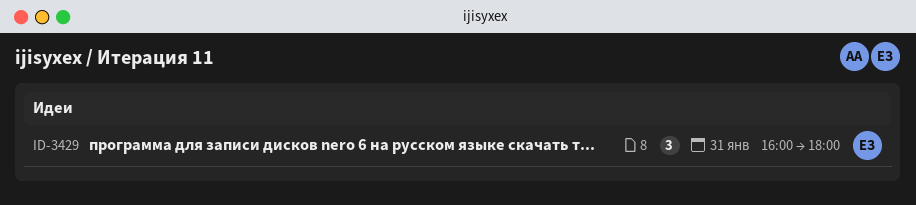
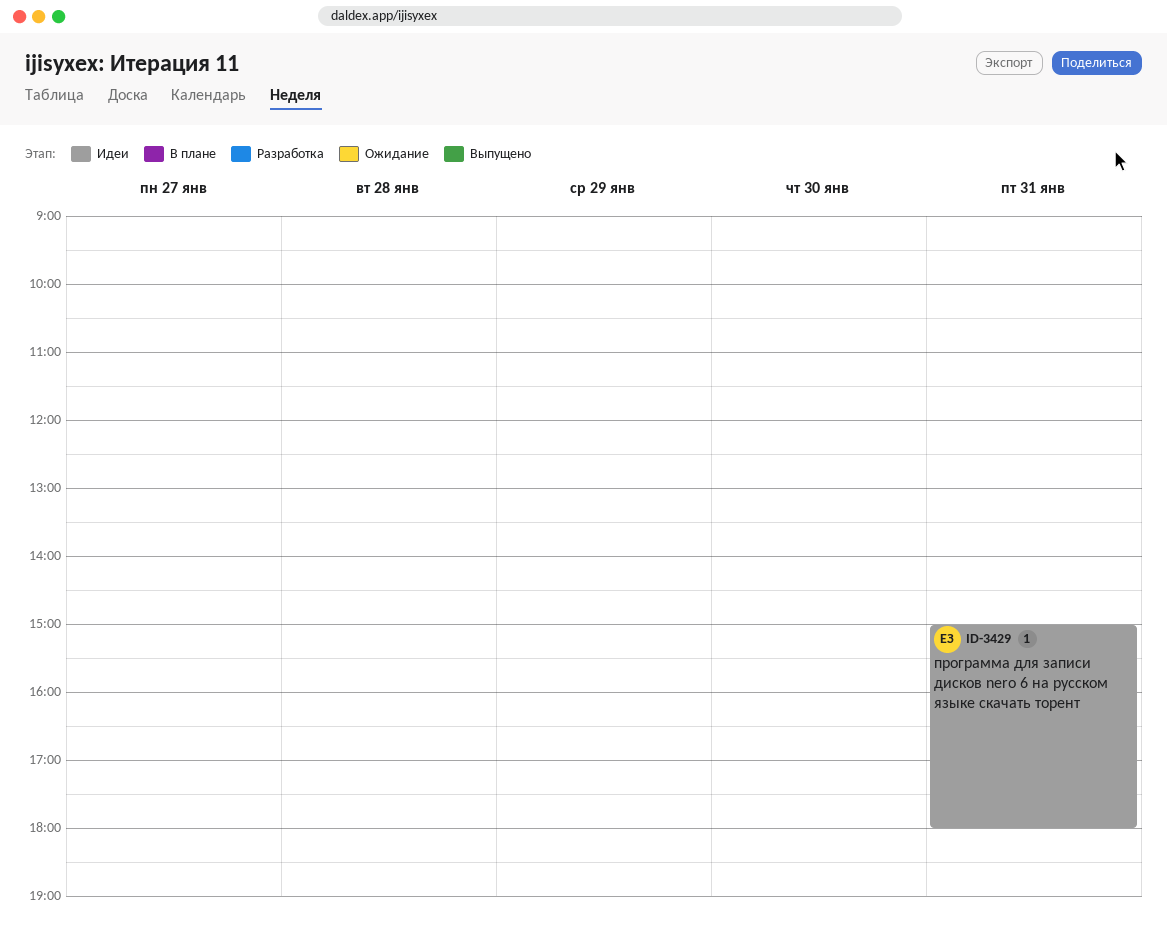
ID-3429, estimate: 3 -> 1
ID-3429, begins: 16:00 -> 15:00

